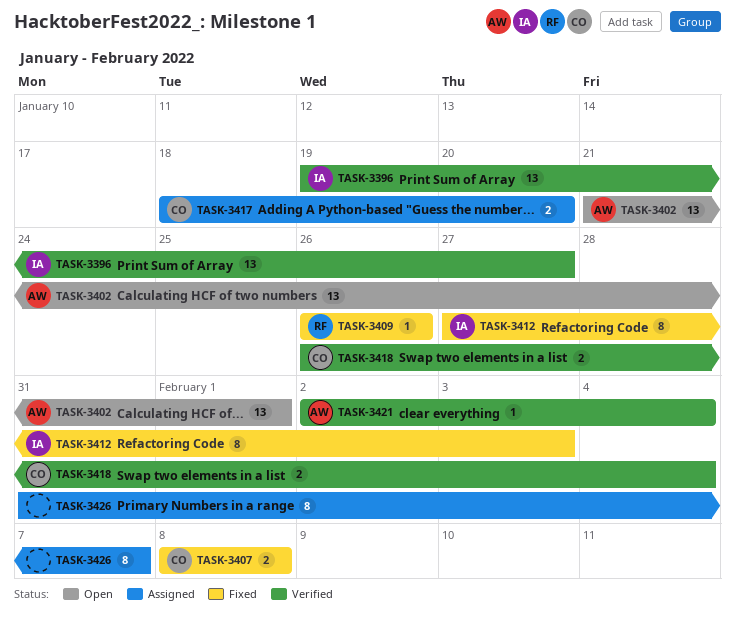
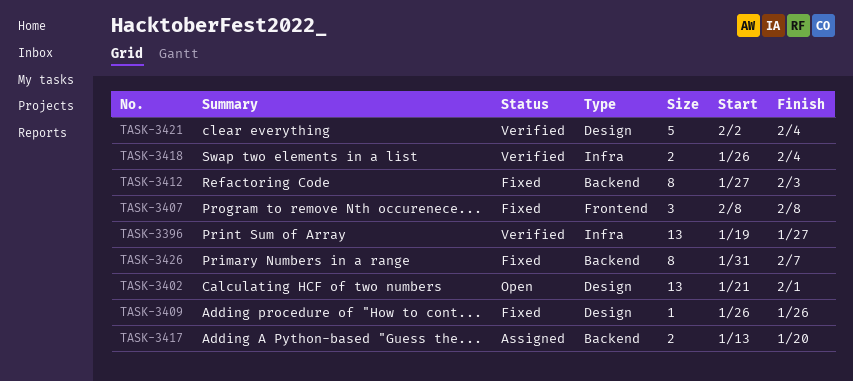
TASK-3407, estimate: 2 -> 3
TASK-3417, start: Jan 18 -> Jan 13
TASK-3421, estimate: 1 -> 5
TASK-3426, status: Assigned -> Fixed

